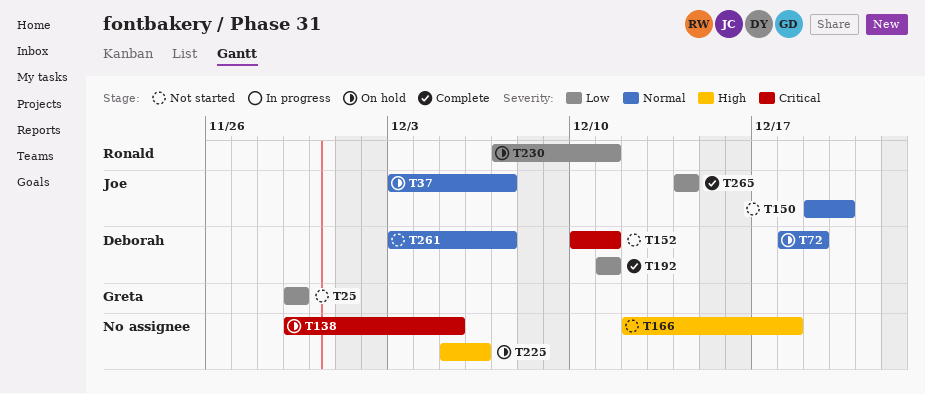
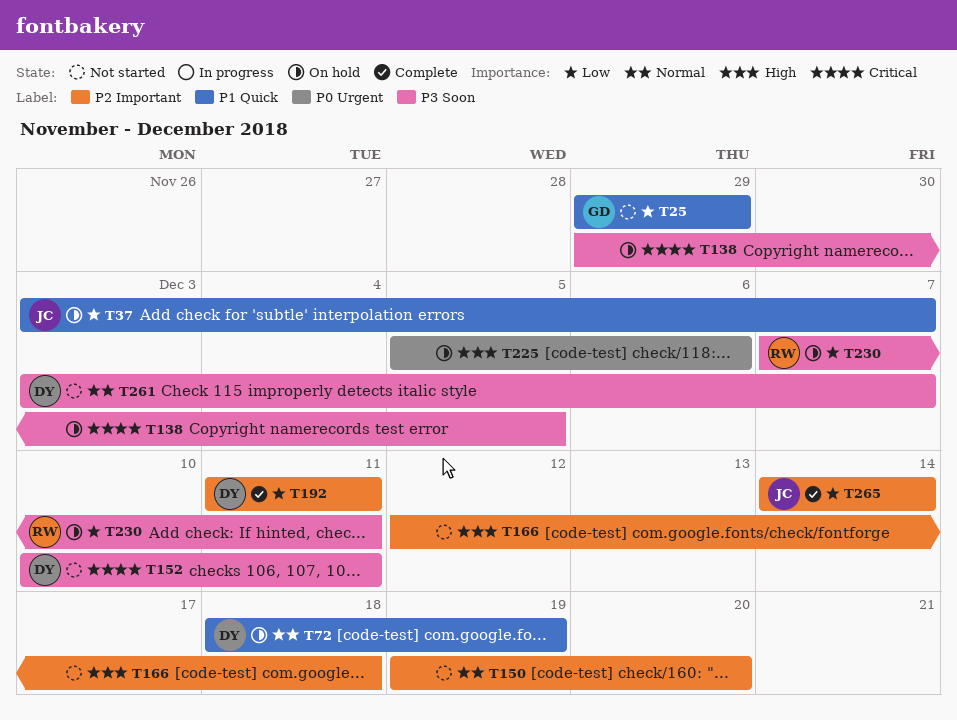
T37, priority: Normal -> Low
T150, owner: Joe -> none

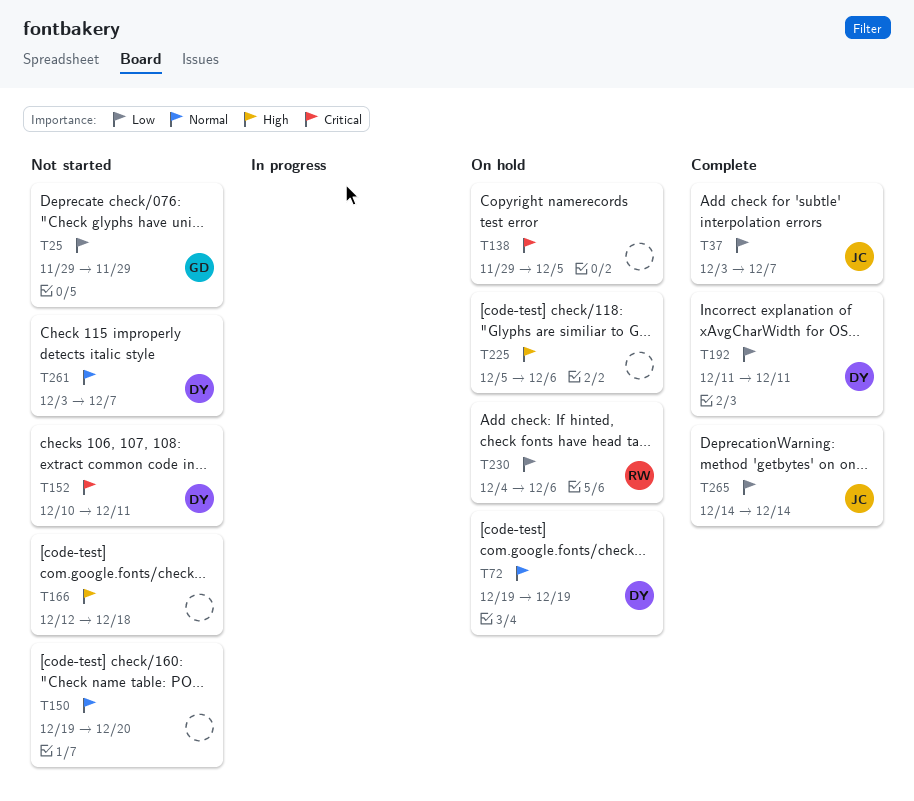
T37, status: On hold -> Complete
T72, start: Dec 18 -> Dec 19
T230, start: Dec 7 -> Dec 4
T230, due: Dec 11 -> Dec 6

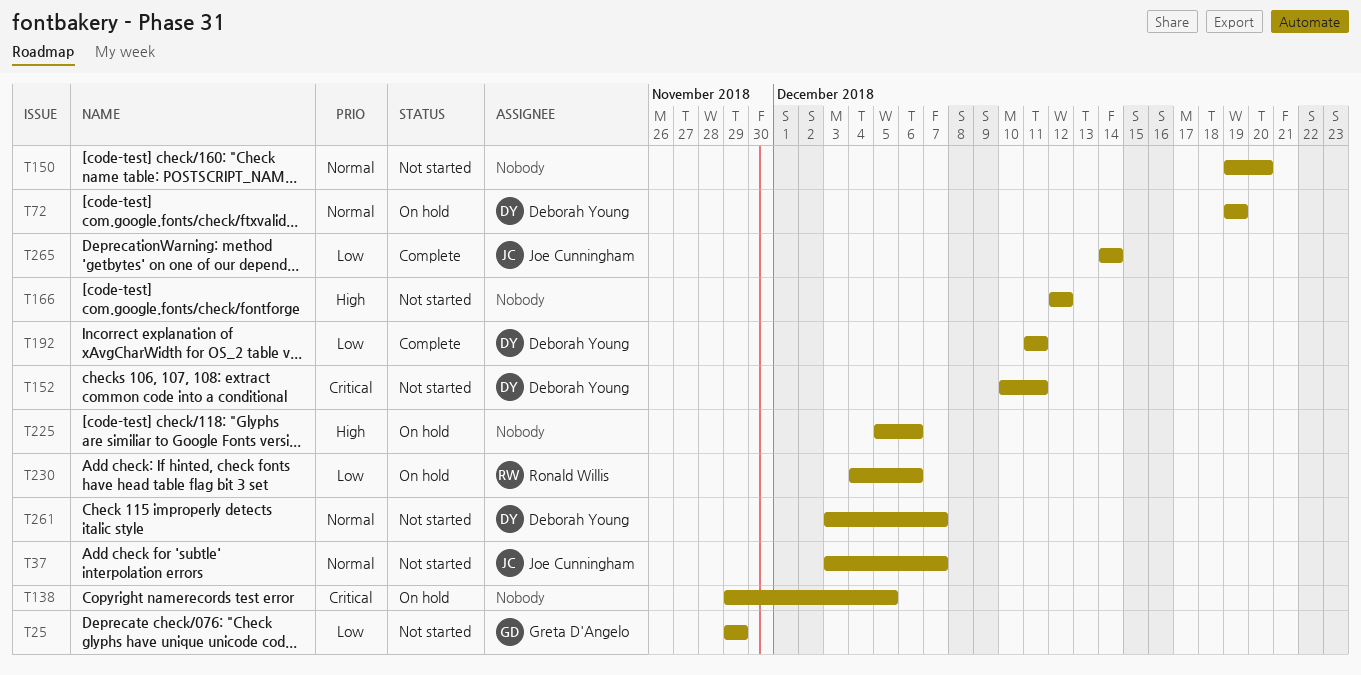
T37, status: Complete -> Not started
T37, priority: Low -> Normal
T166, due: Dec 18 -> Dec 12

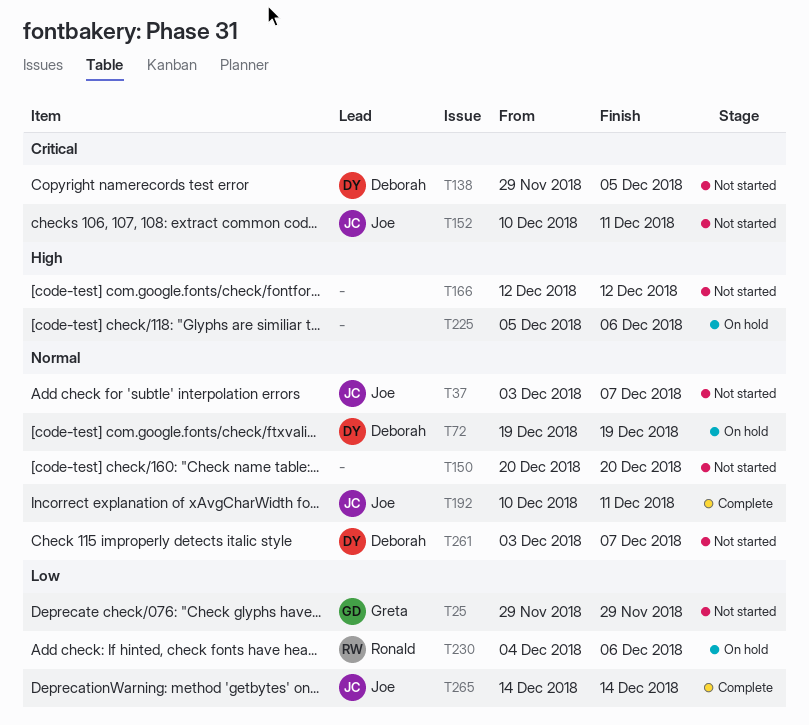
T138, status: On hold -> Not started
T138, owner: none -> Deborah Young
T150, start: Dec 19 -> Dec 20
T152, owner: Deborah Young -> Joe Cunningham
T192, owner: Deborah Young -> Joe Cunningham
T192, priority: Low -> Normal
T192, start: Dec 11 -> Dec 10

